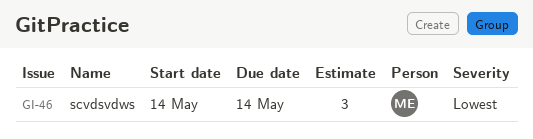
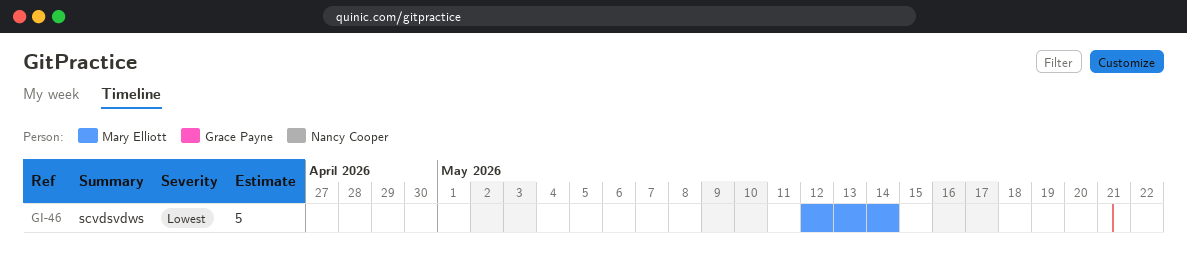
GI-46, estimate: 3 -> 5
GI-46, start: May 14 -> May 12

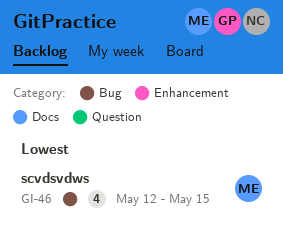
GI-46, estimate: 5 -> 4
GI-46, due: May 14 -> May 15

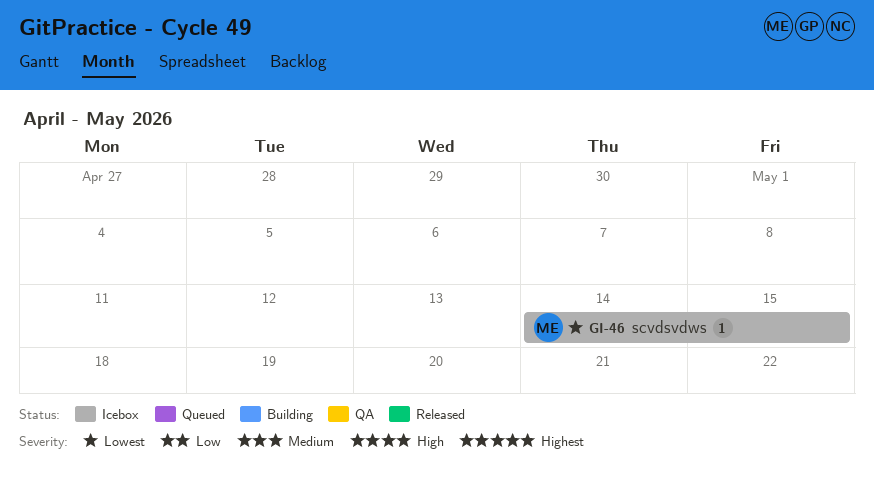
GI-46, estimate: 4 -> 1
GI-46, start: May 12 -> May 14

